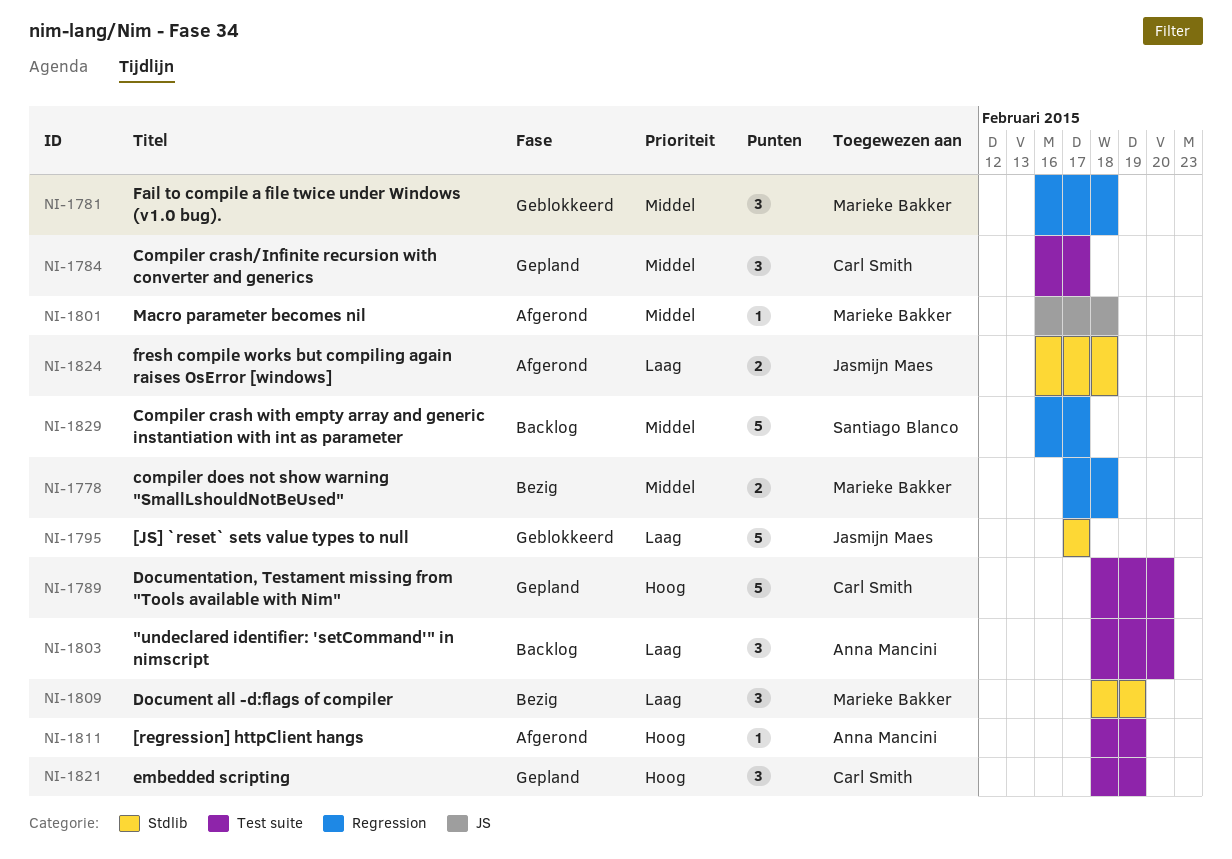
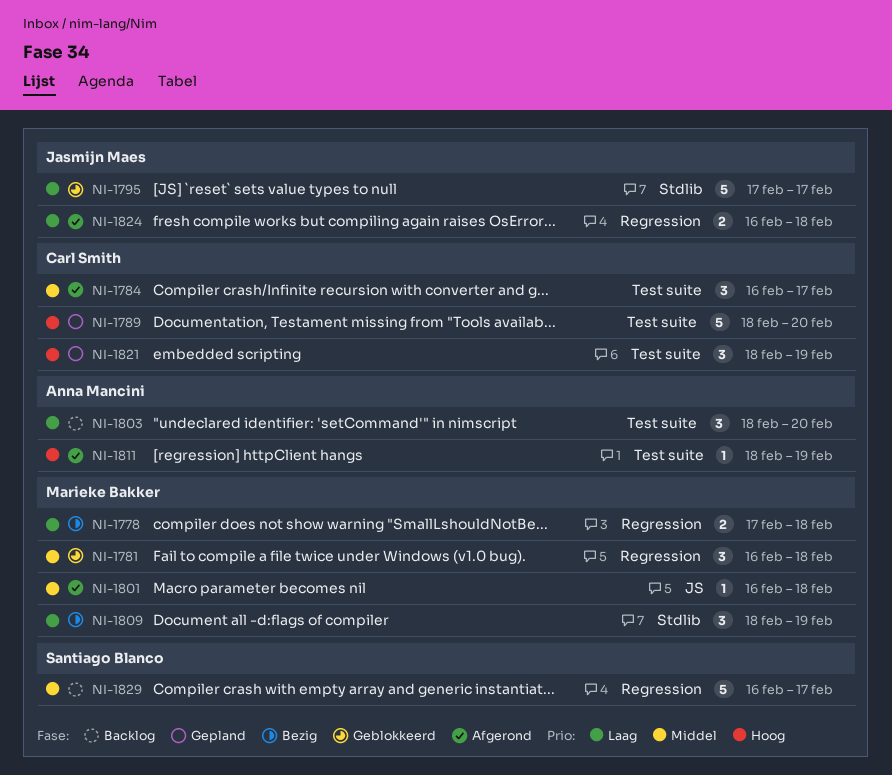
NI-1778, priority: Middel -> Laag
NI-1784, status: Gepland -> Afgerond
NI-1824, label: Stdlib -> Regression

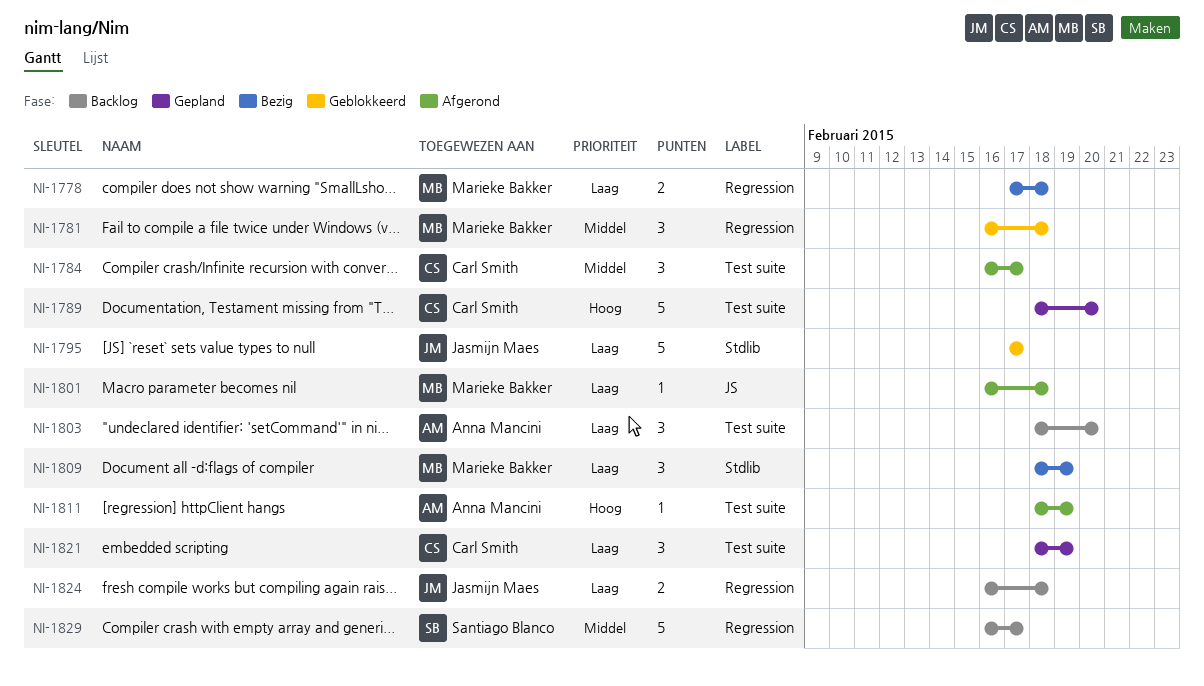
NI-1801, priority: Middel -> Laag
NI-1821, priority: Hoog -> Laag
NI-1824, status: Afgerond -> Backlog

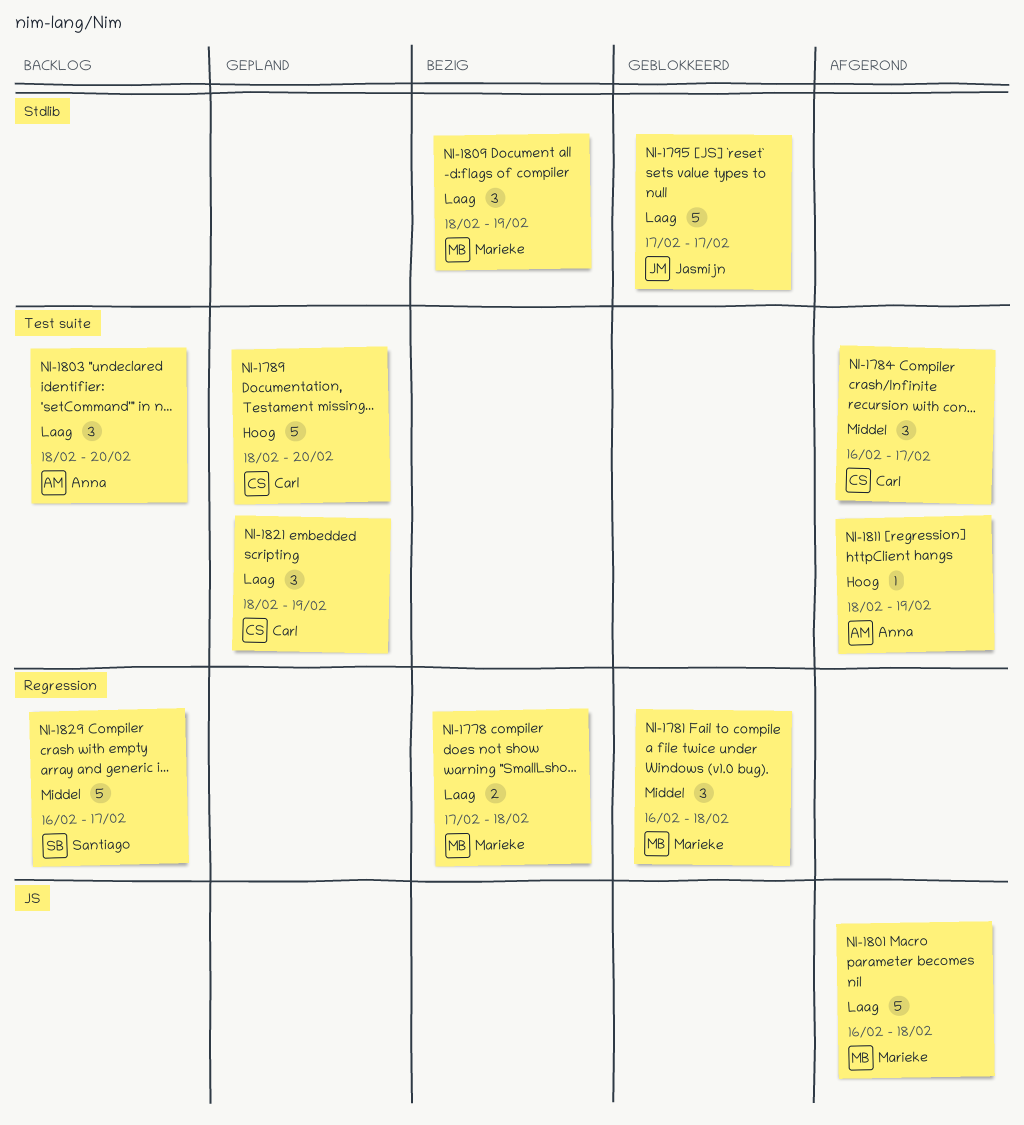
NI-1801, estimate: 1 -> 5
NI-1824: present -> none

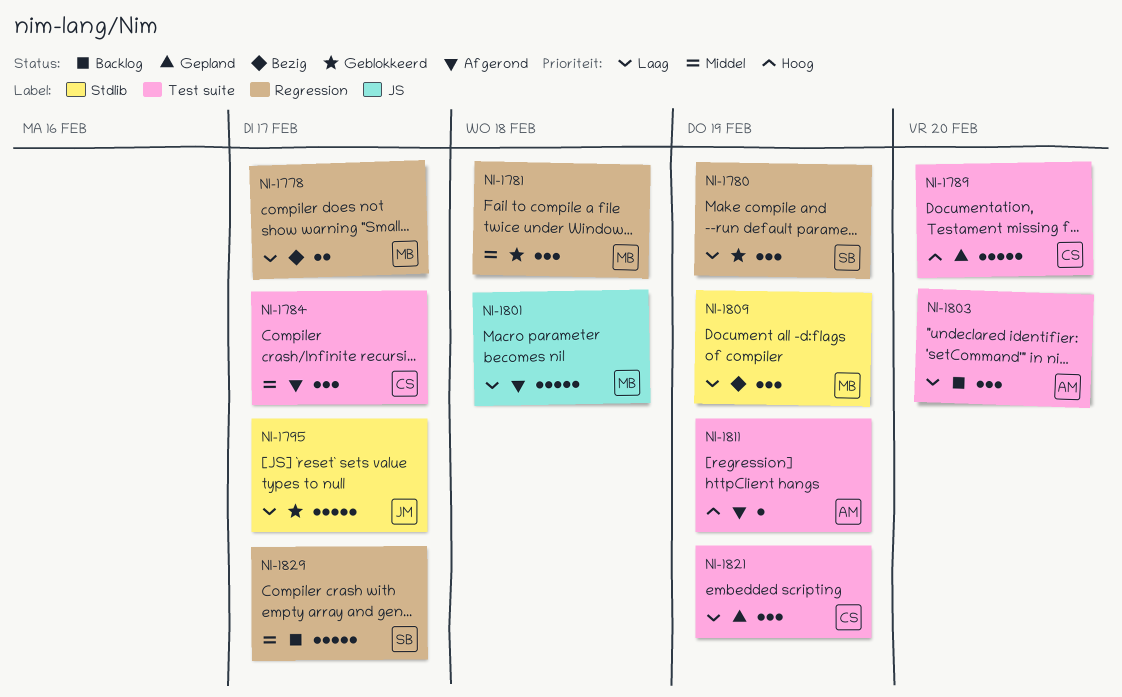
NI-1778, due: Feb 18 -> Feb 17
NI-1780: none -> present

